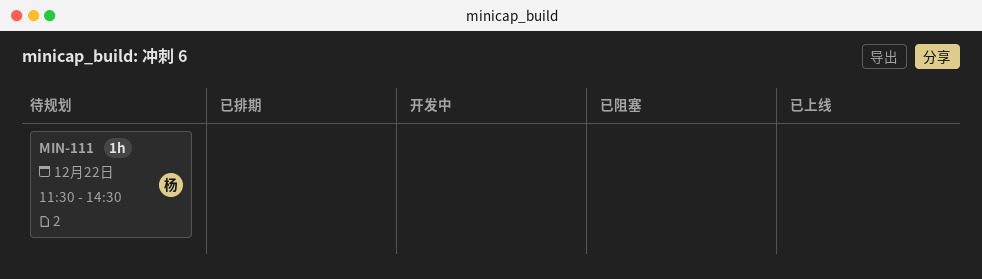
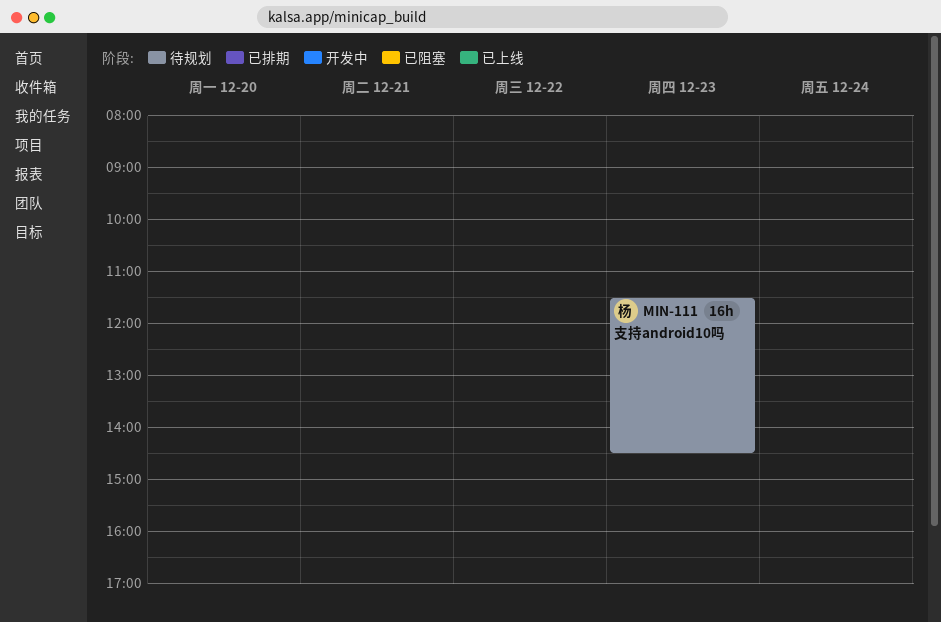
MIN-111, estimate: 1h -> 16h
MIN-111, day: Dec 22 -> Dec 23

